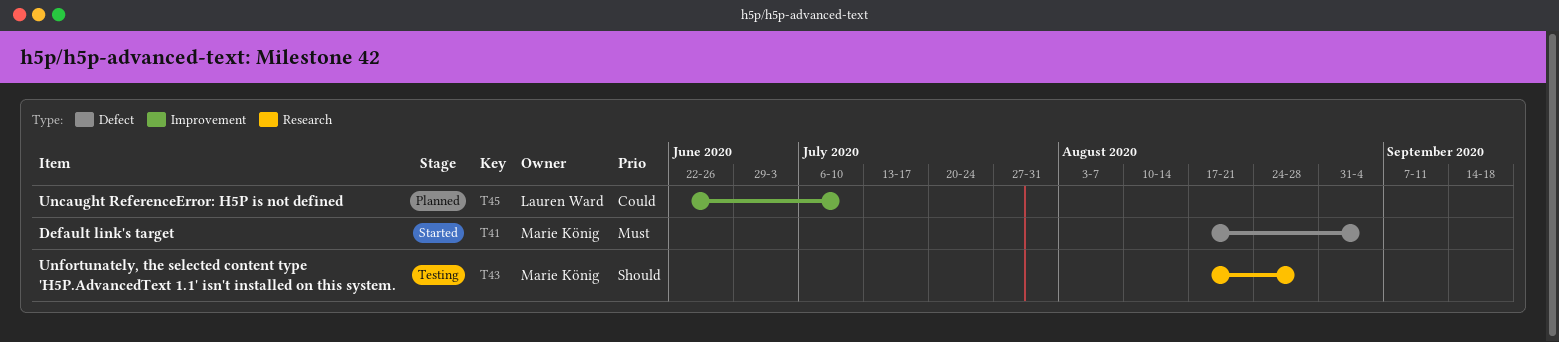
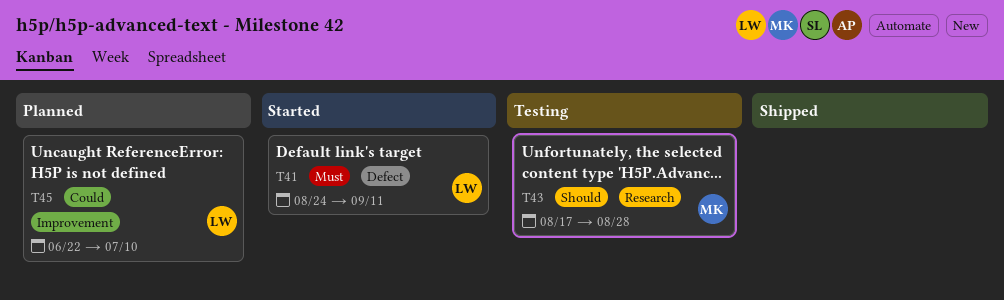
T41, owner: Marie König -> Lauren Ward
T41, start: Aug 17 -> Aug 24
T41, due: Sep 4 -> Sep 11

